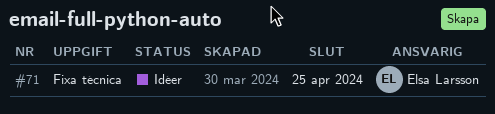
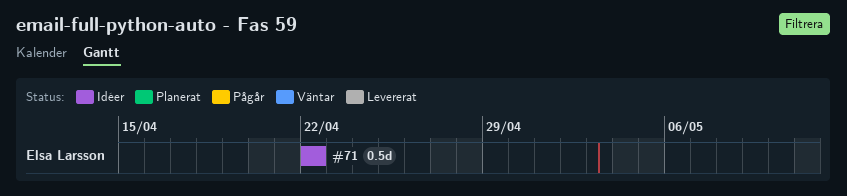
#71, due: Apr 25 -> Apr 22

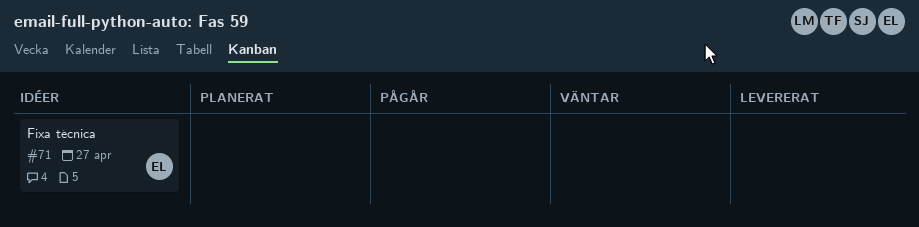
#71, due: Apr 22 -> Apr 27

